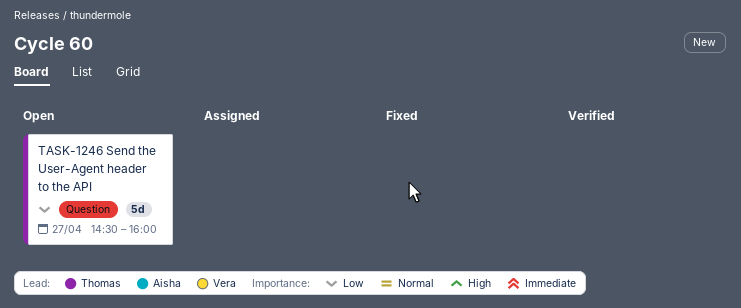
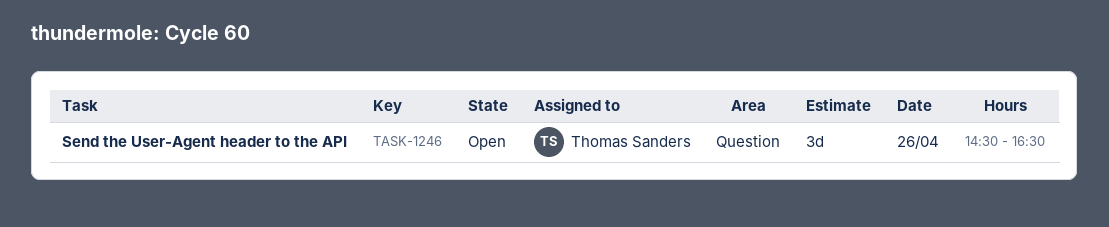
TASK-1246, estimate: 5d -> 3d
TASK-1246, day: Apr 27 -> Apr 26
TASK-1246, ends: 16:00 -> 16:30

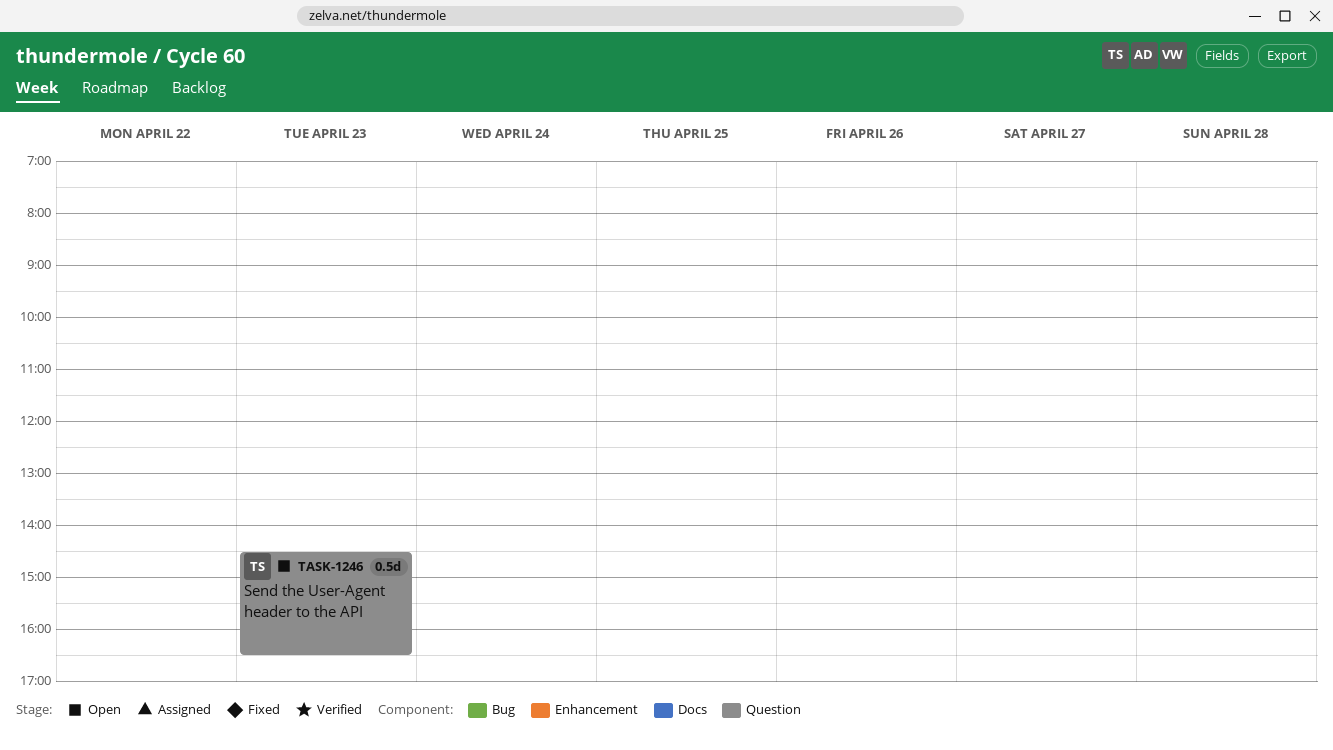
TASK-1246, estimate: 3d -> 0.5d
TASK-1246, day: Apr 26 -> Apr 23

